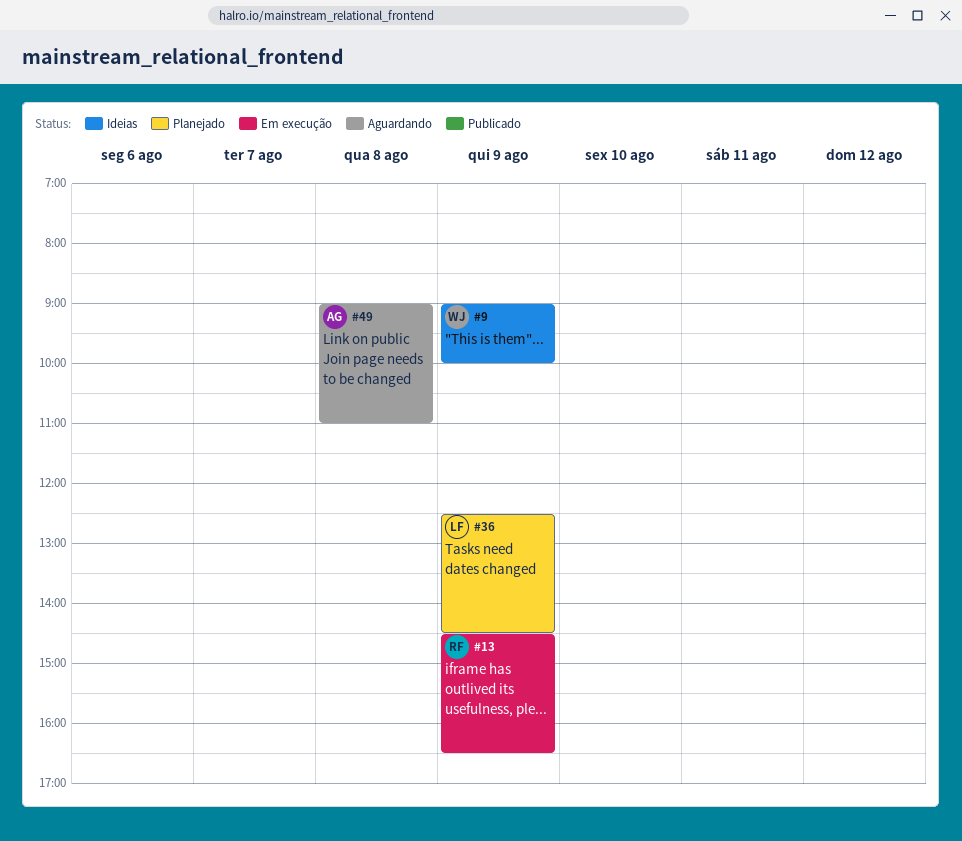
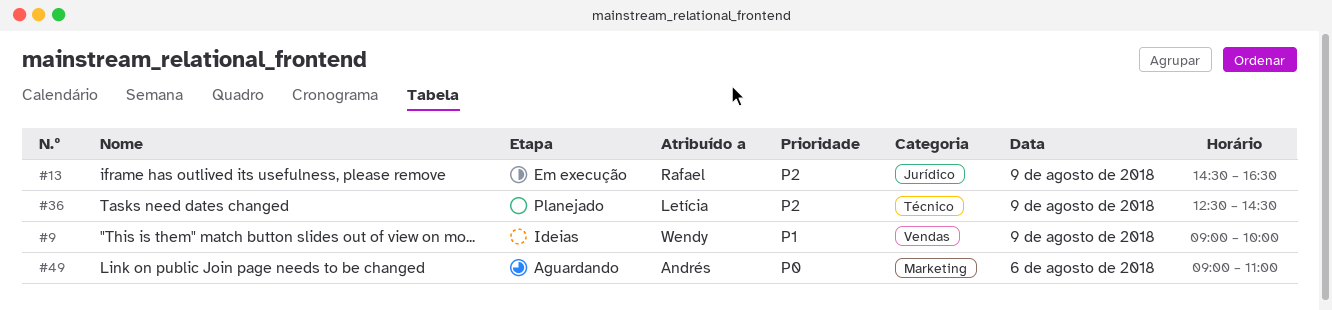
#49, day: Aug 8 -> Aug 6

